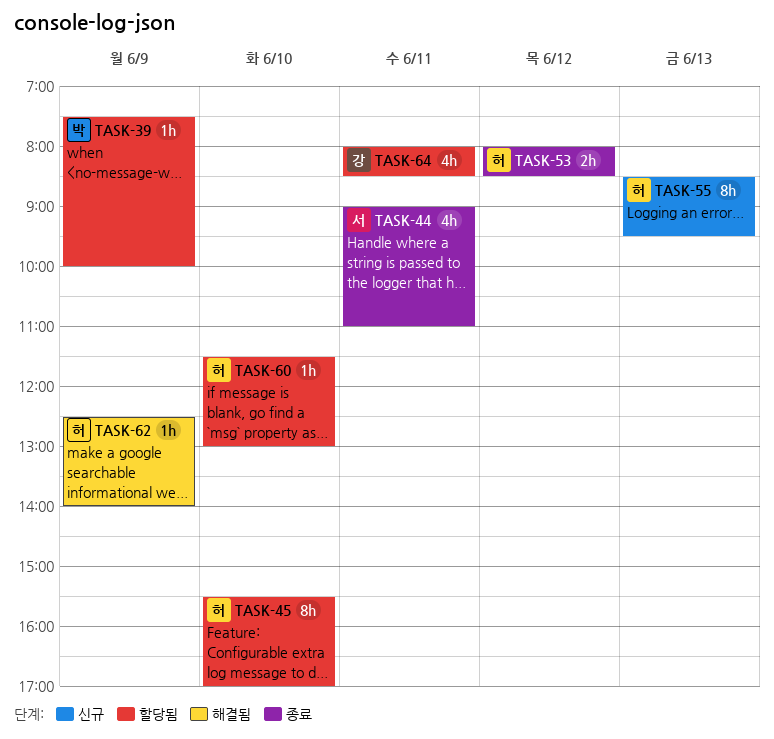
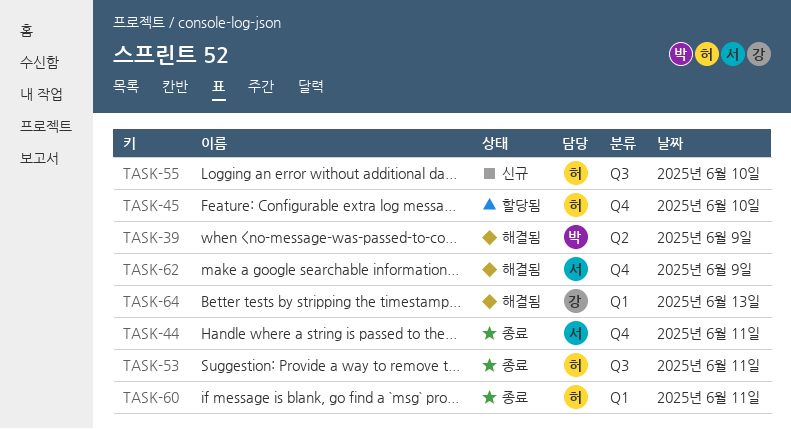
TASK-39, status: 할당됨 -> 해결됨
TASK-53, day: Jun 12 -> Jun 11
TASK-55, day: Jun 13 -> Jun 10
TASK-60, status: 할당됨 -> 종료
TASK-60, day: Jun 10 -> Jun 11
TASK-62, owner: 허 -> 서
TASK-64, status: 할당됨 -> 해결됨
TASK-64, day: Jun 11 -> Jun 13

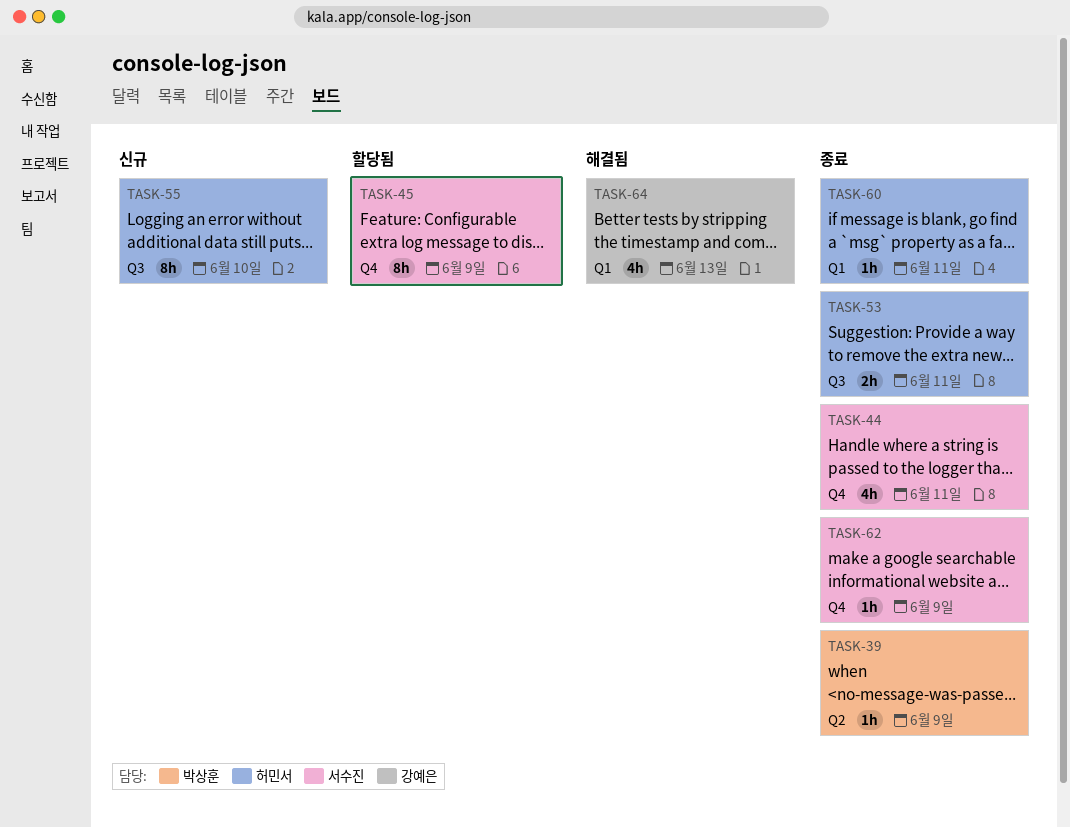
TASK-39, status: 해결됨 -> 종료
TASK-45, owner: 허민서 -> 서수진
TASK-45, day: Jun 10 -> Jun 9
TASK-62, status: 해결됨 -> 종료

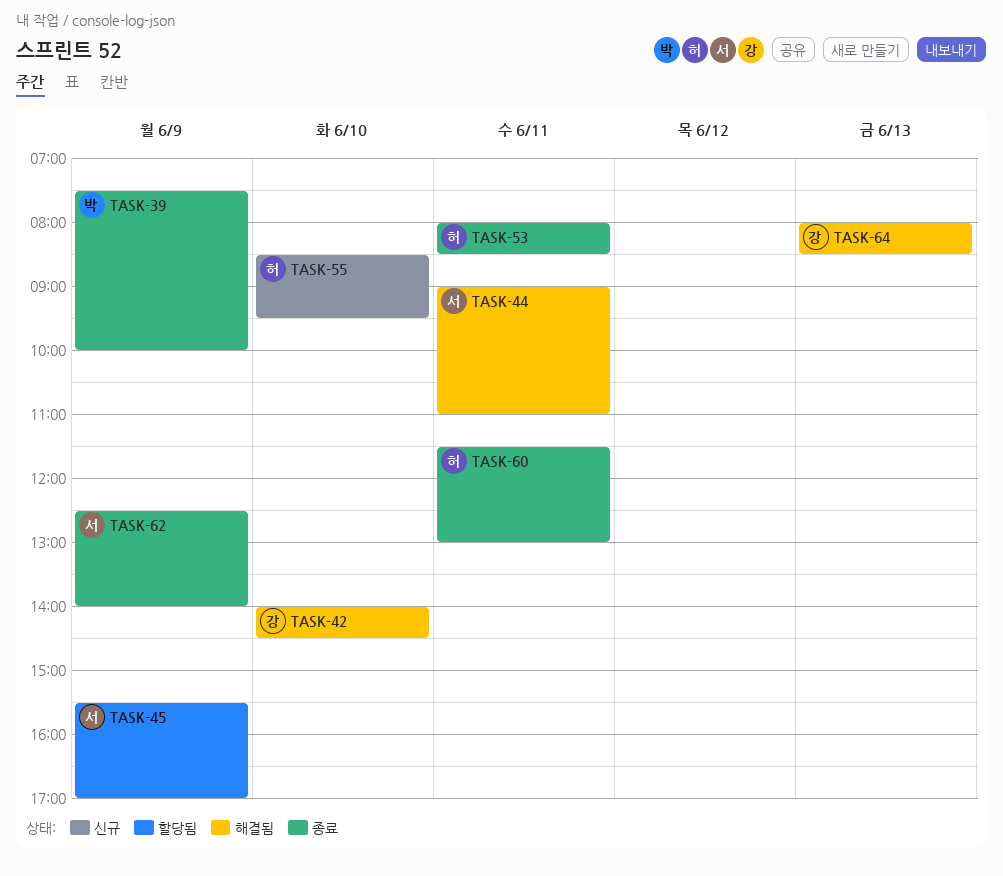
TASK-42: none -> present
TASK-44, status: 종료 -> 해결됨

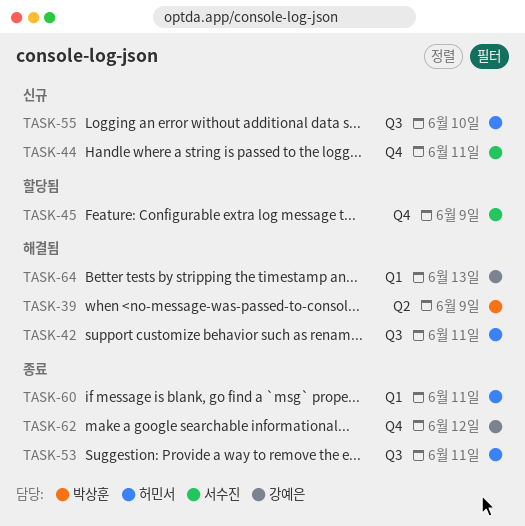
TASK-39, status: 종료 -> 해결됨
TASK-42, owner: 강예은 -> 허민서
TASK-42, day: Jun 10 -> Jun 11
TASK-44, status: 해결됨 -> 신규
TASK-62, owner: 서수진 -> 강예은
TASK-62, day: Jun 9 -> Jun 12

